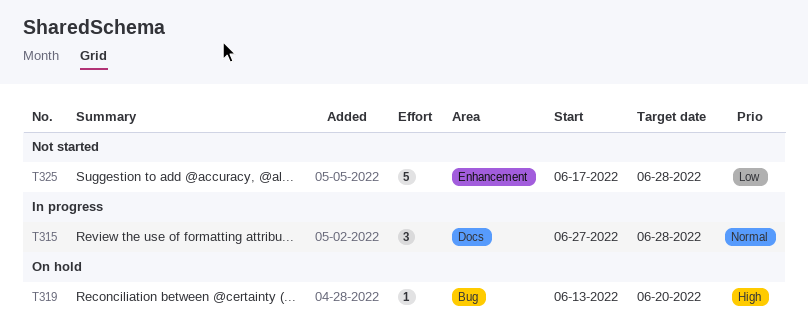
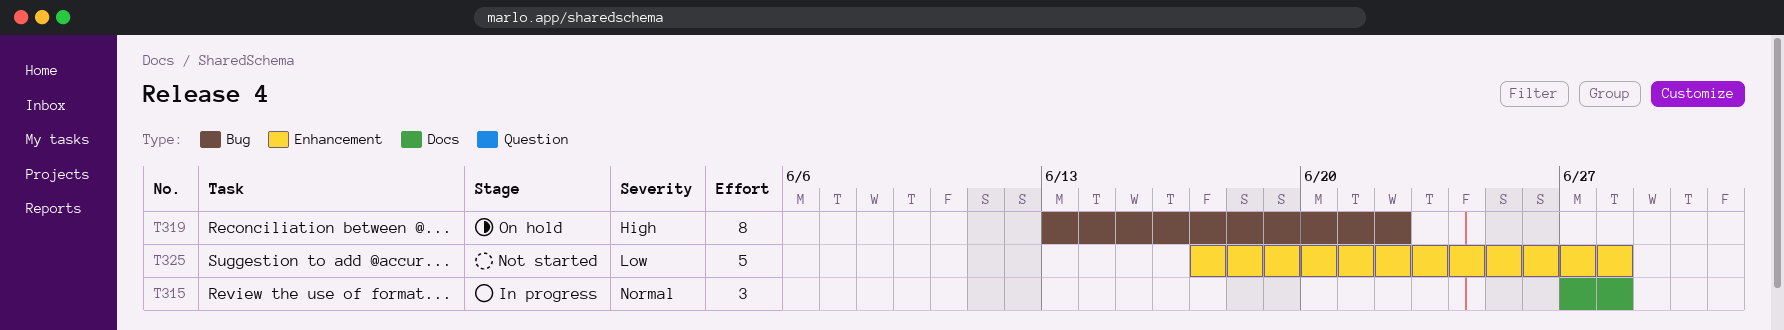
T319, estimate: 1 -> 8
T319, due: Jun 20 -> Jun 22

